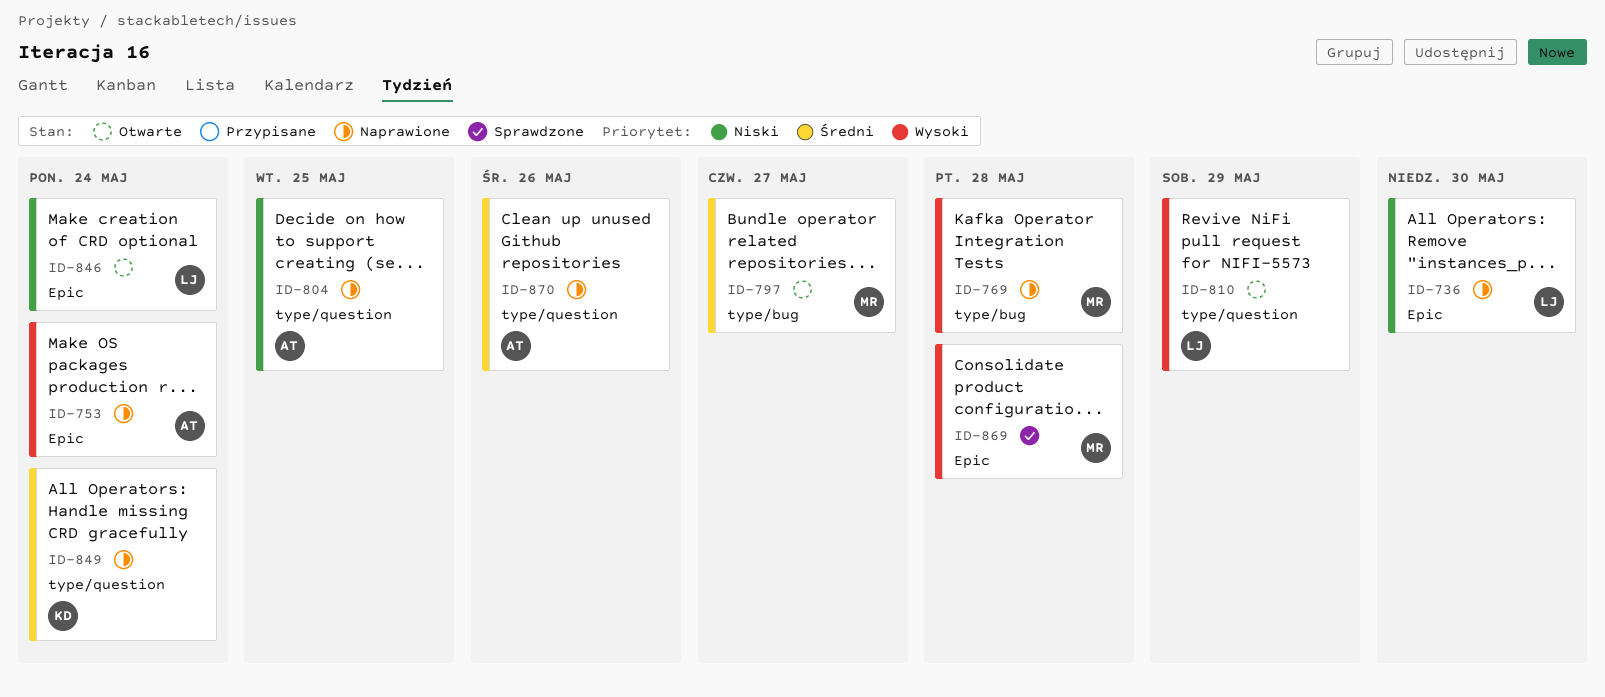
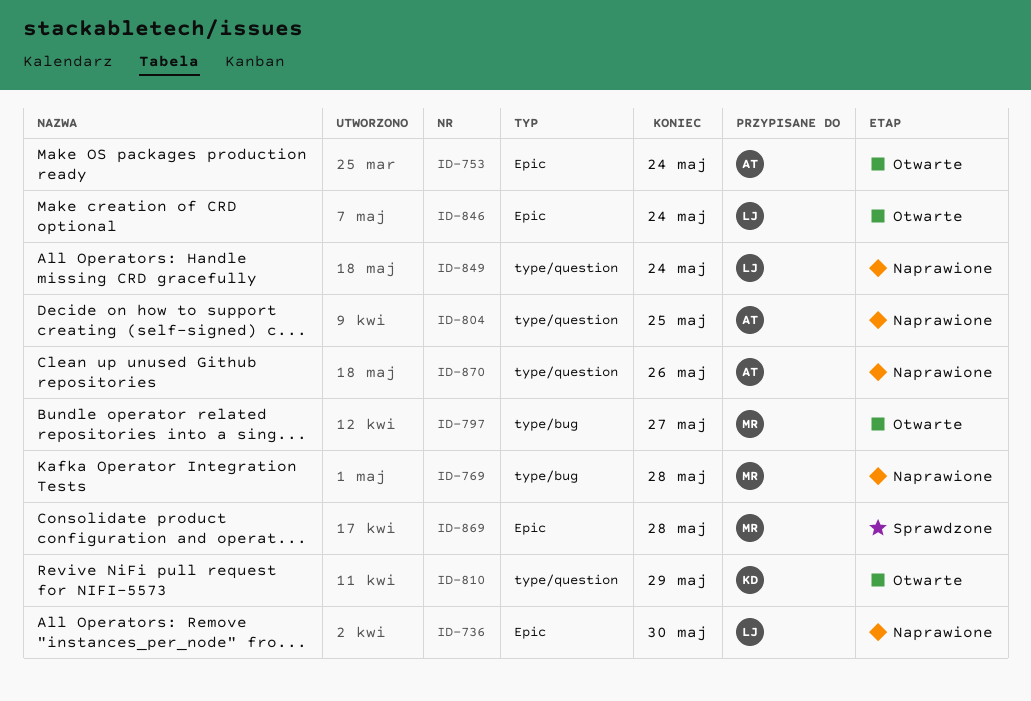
ID-753, status: Naprawione -> Otwarte
ID-810, owner: LJ -> KD
ID-849, owner: KD -> LJ

